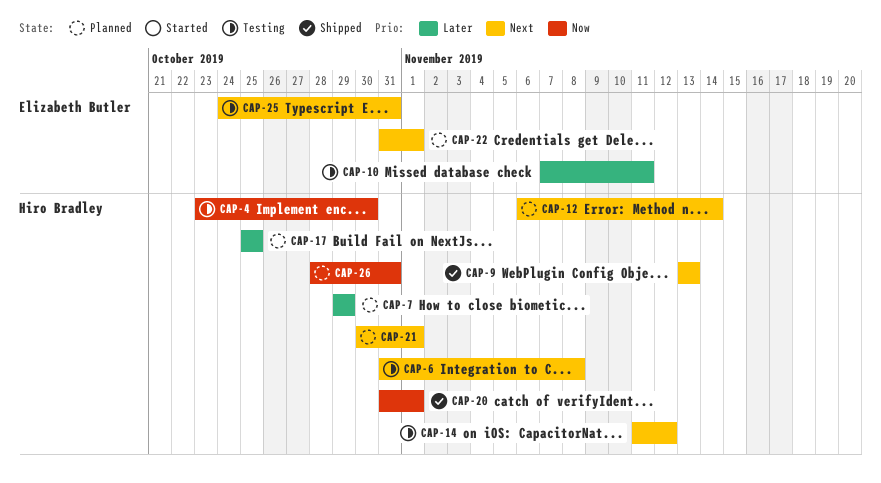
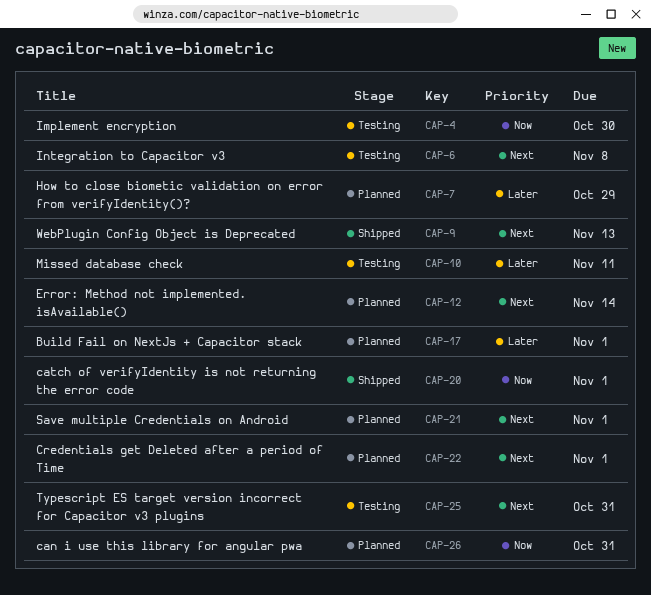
CAP-14: present -> none
CAP-17, due: Oct 25 -> Nov 1

